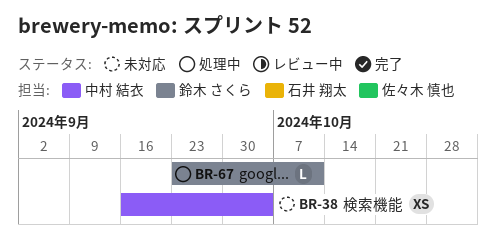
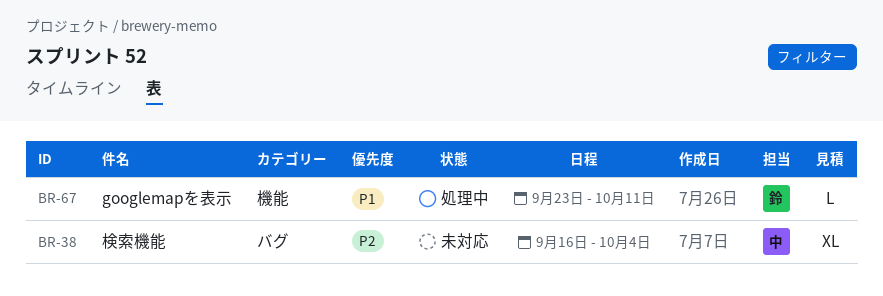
BR-38, estimate: XS -> XL

